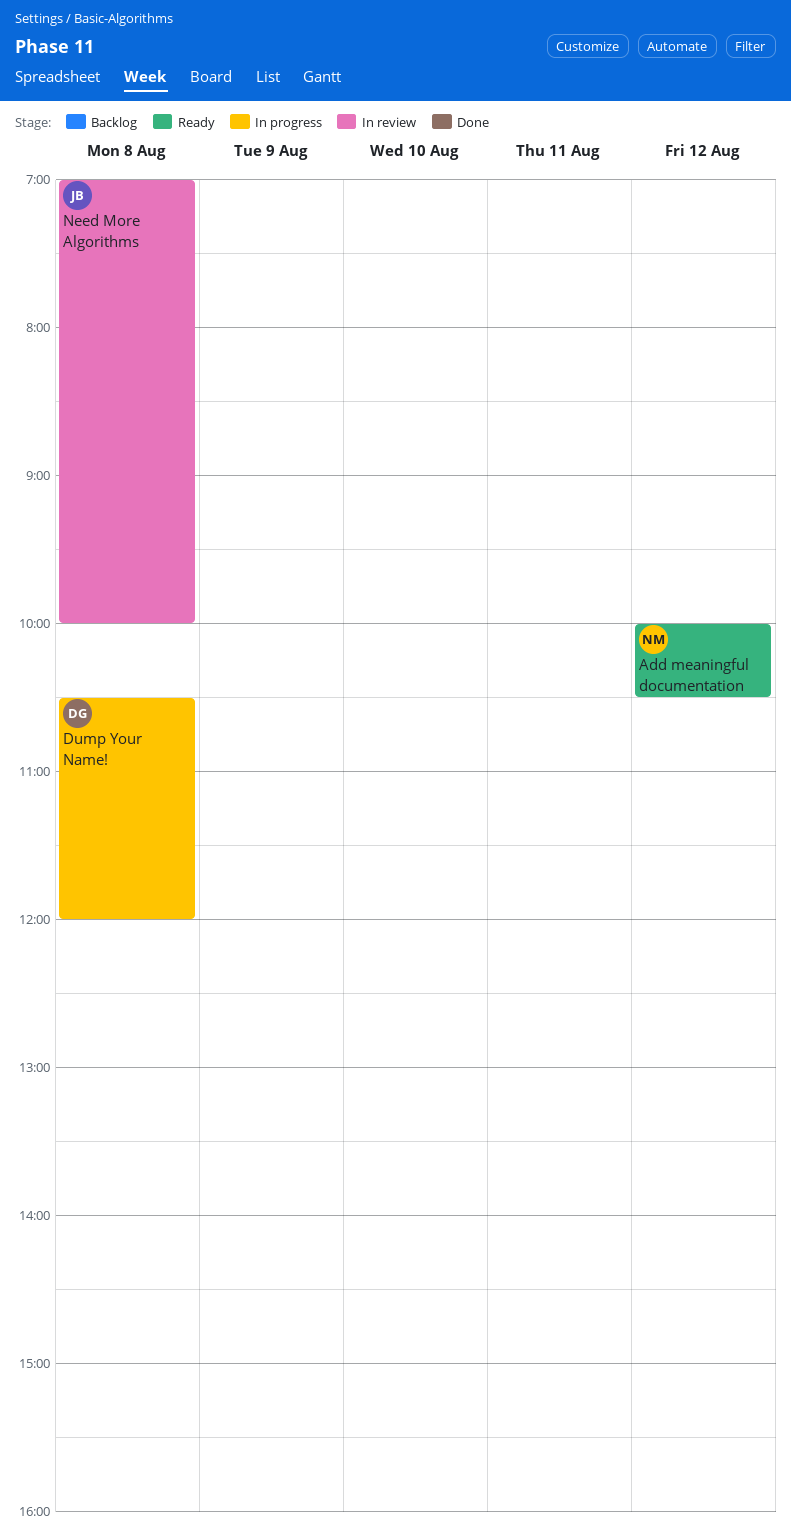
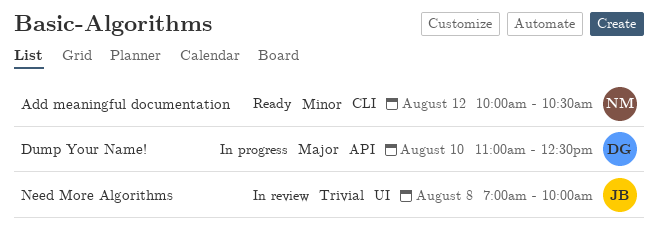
Dump Your Name!, day: Aug 8 -> Aug 10
Dump Your Name!, begins: 10:30 -> 11:00
Dump Your Name!, ends: 12:00 -> 12:30

